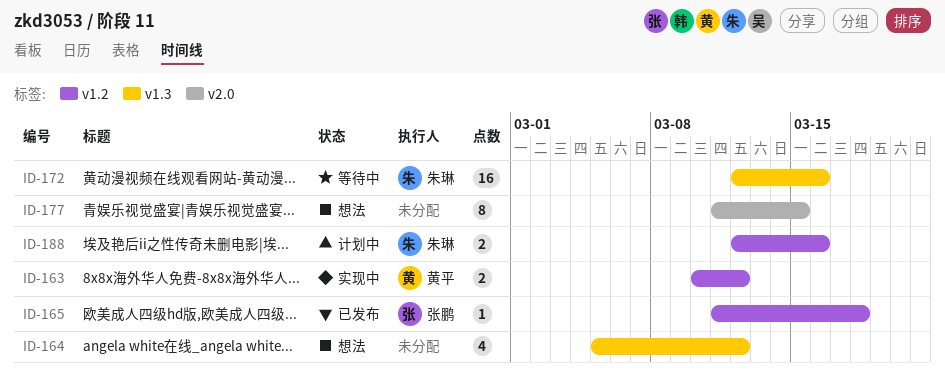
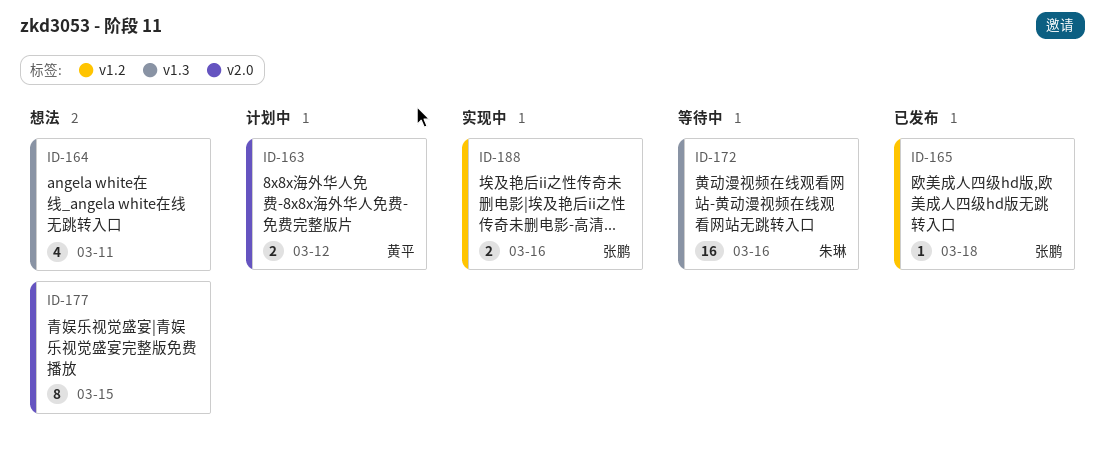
ID-163, status: 实现中 -> 计划中
ID-163, label: v1.2 -> v2.0
ID-164, due: Mar 12 -> Mar 11
ID-188, status: 计划中 -> 实现中
ID-188, owner: 朱琳 -> 张鹏

